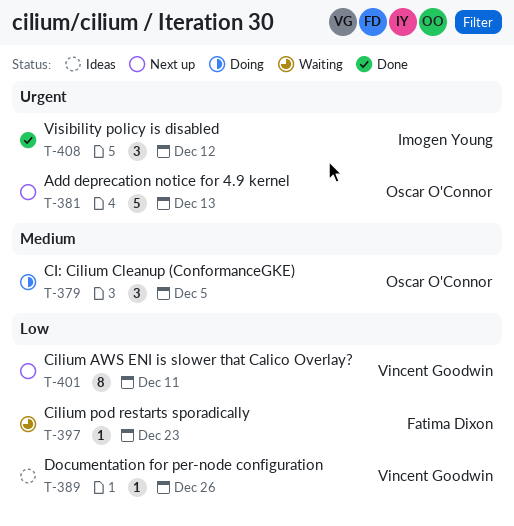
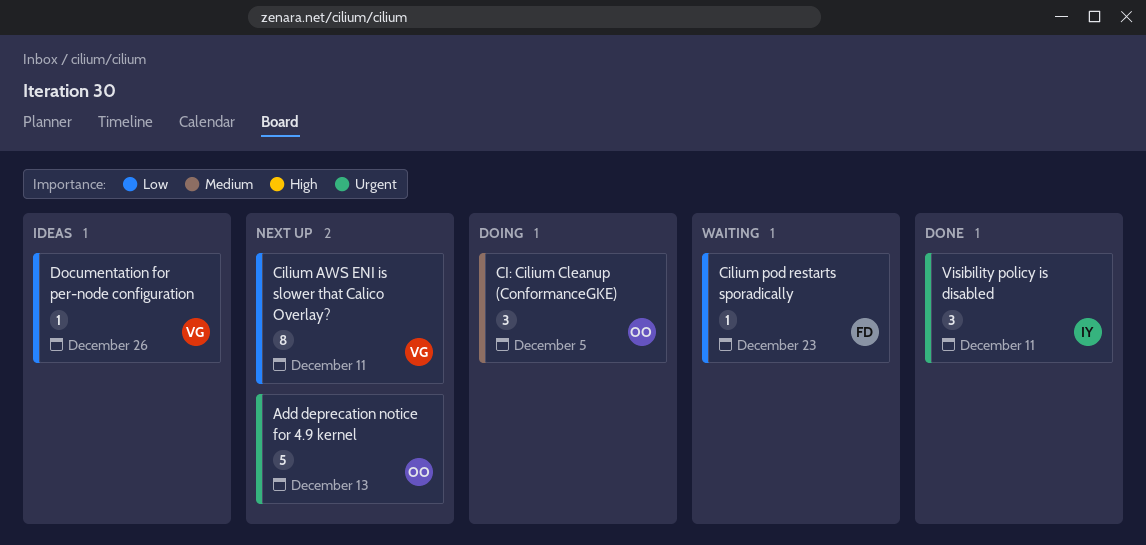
Visibility policy is disabled, due: Dec 12 -> Dec 11

